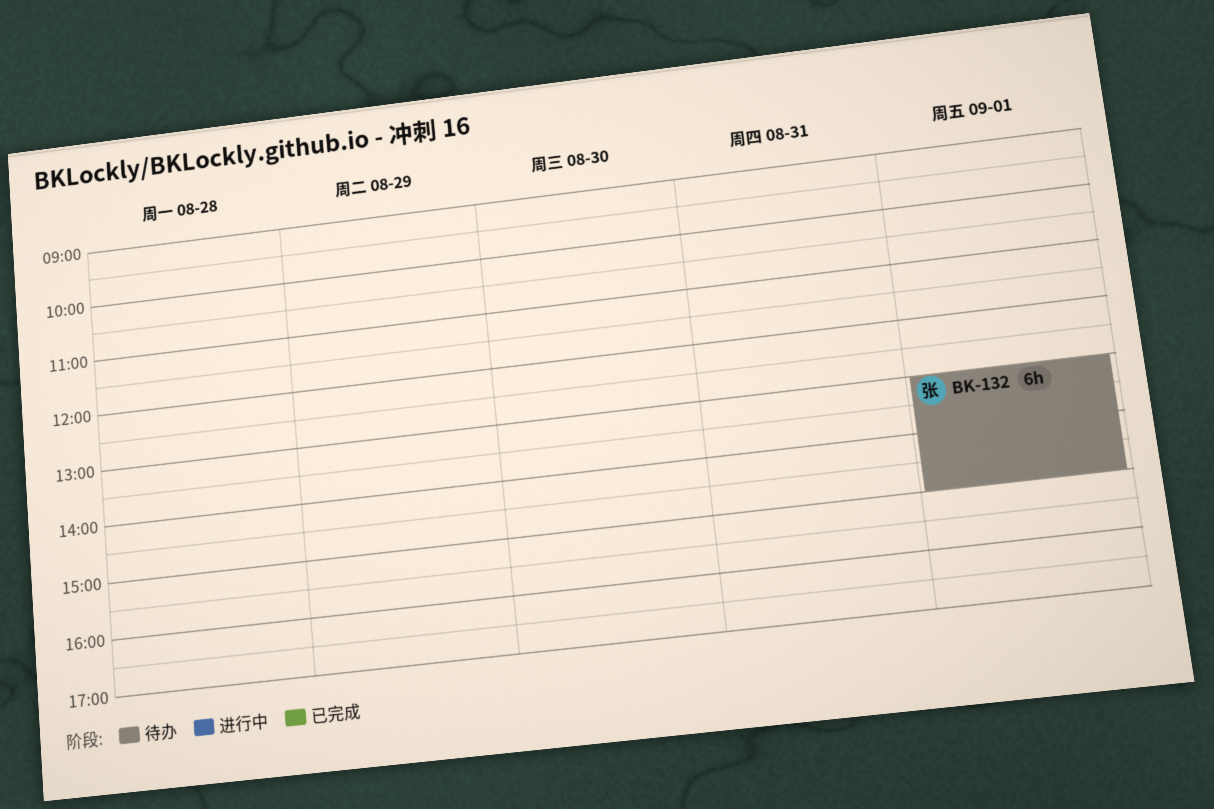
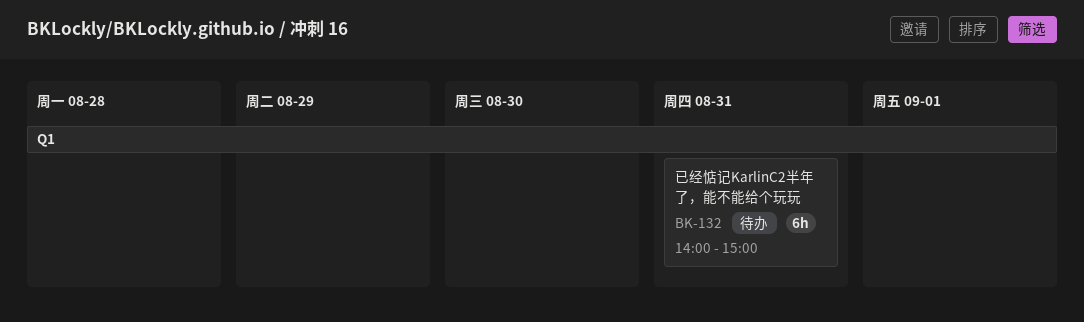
BK-132, day: Sep 1 -> Aug 31
BK-132, begins: 13:00 -> 14:00

